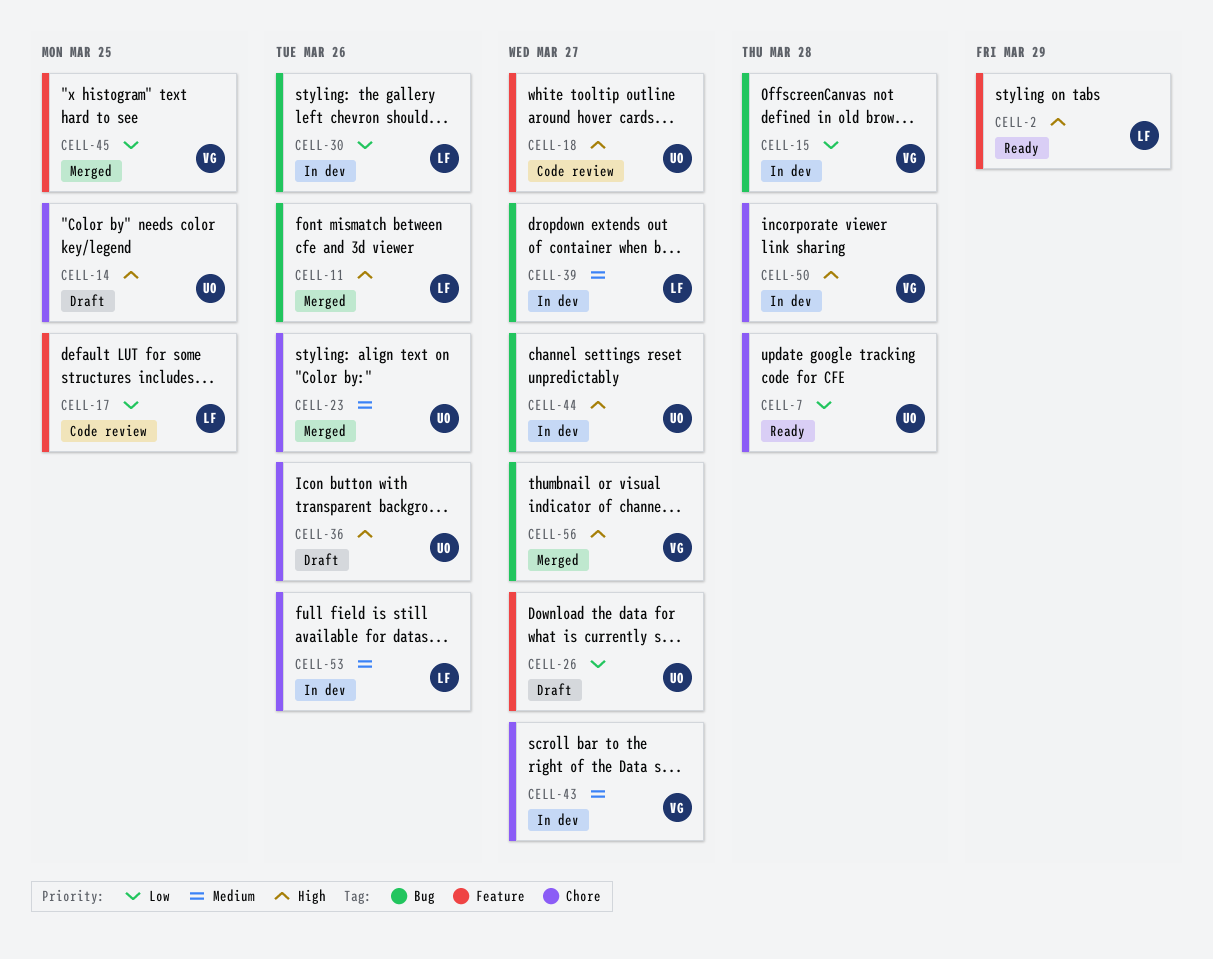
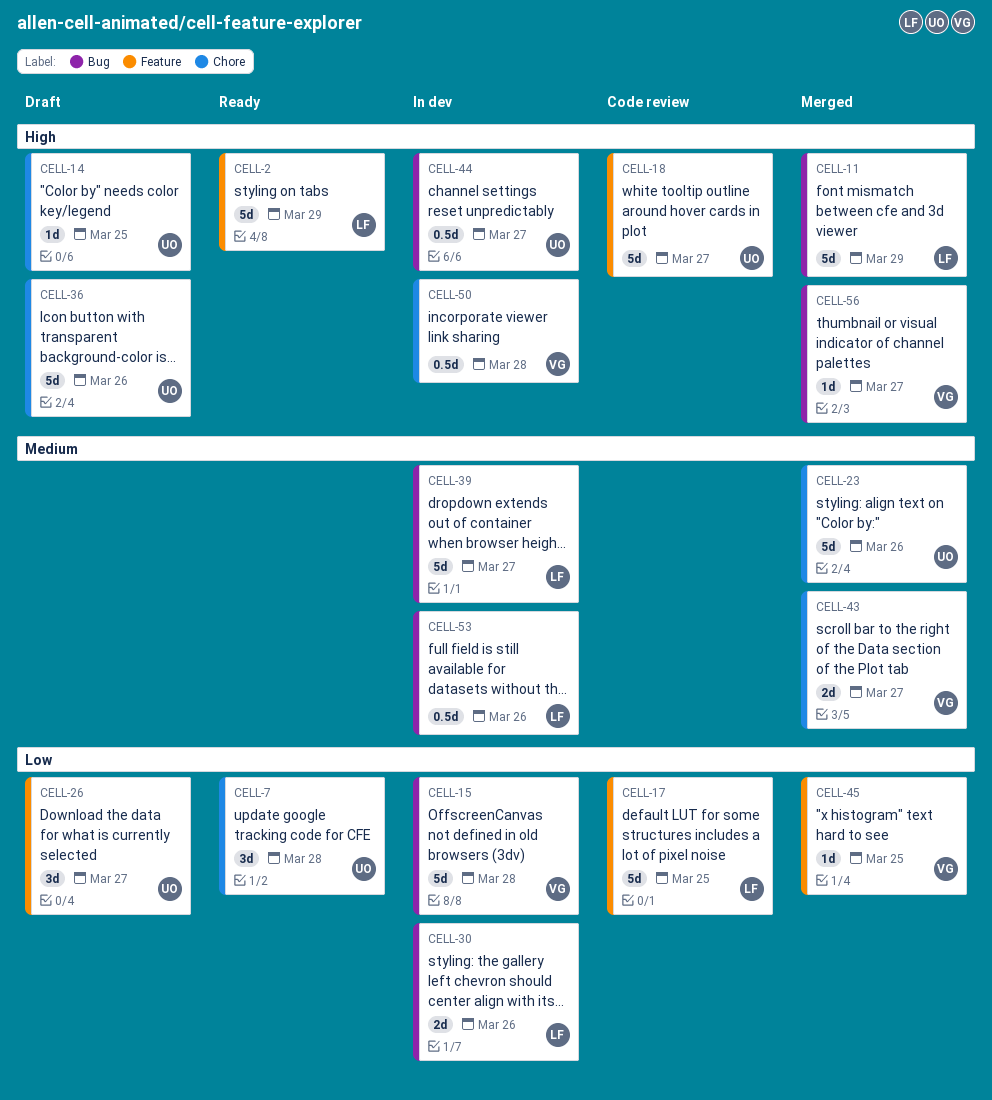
CELL-11, due: Mar 26 -> Mar 29
CELL-43, status: In dev -> Merged
CELL-53, label: Chore -> Bug

